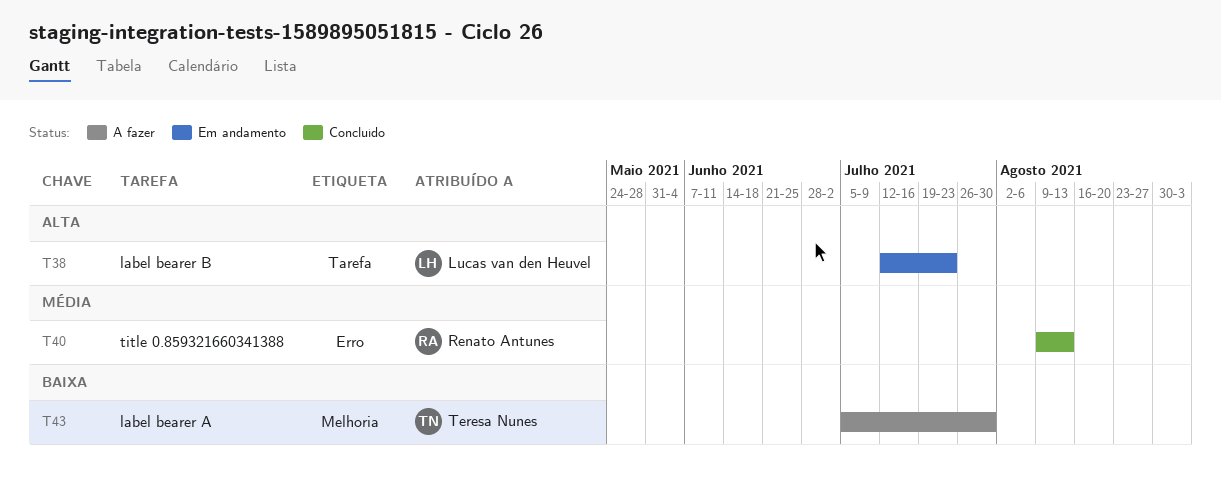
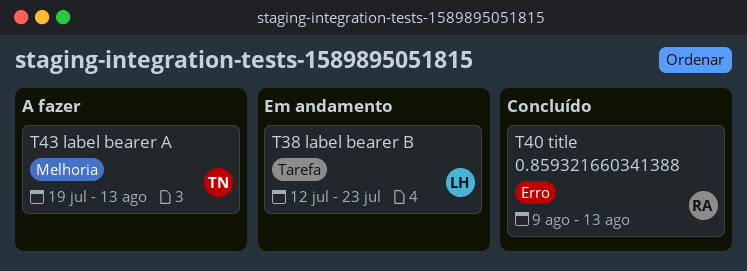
T43, start: Jul 5 -> Jul 19
T43, due: Jul 30 -> Aug 13

